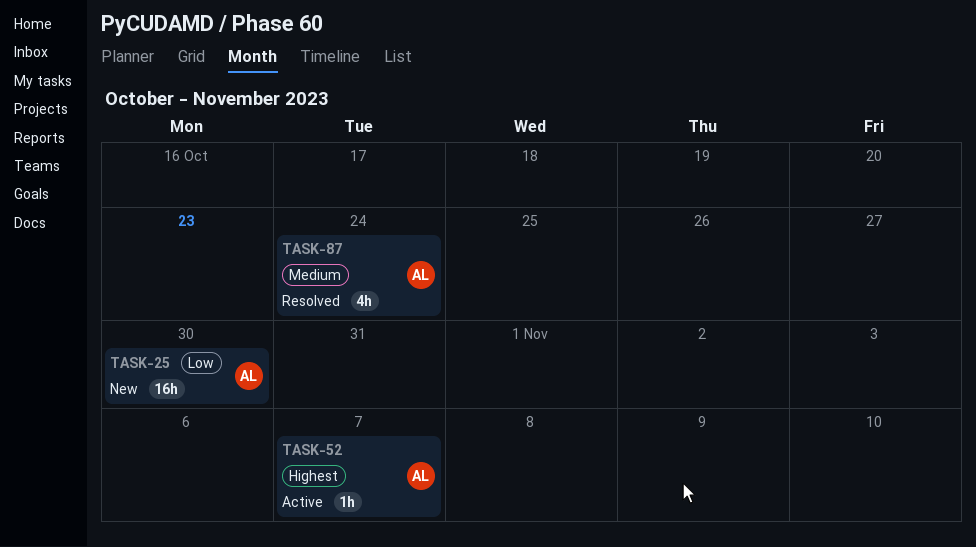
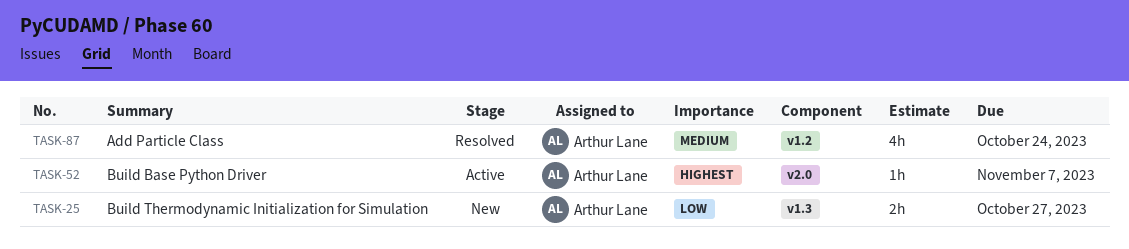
TASK-25, estimate: 16h -> 2h
TASK-25, due: Oct 30 -> Oct 27

